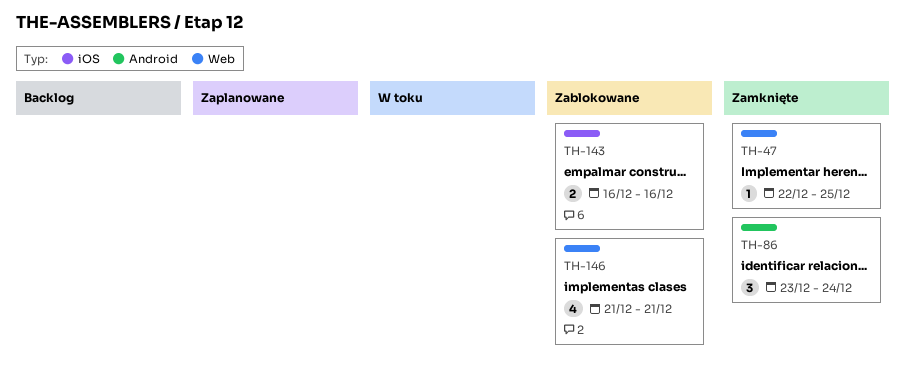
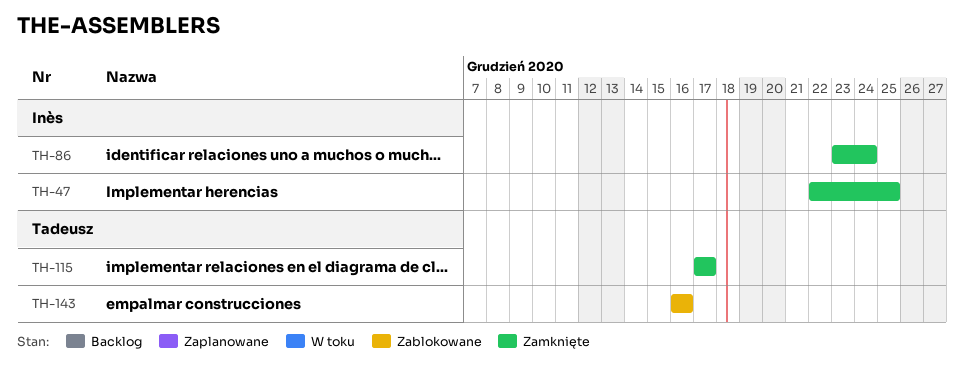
TH-115: none -> present
TH-146: present -> none

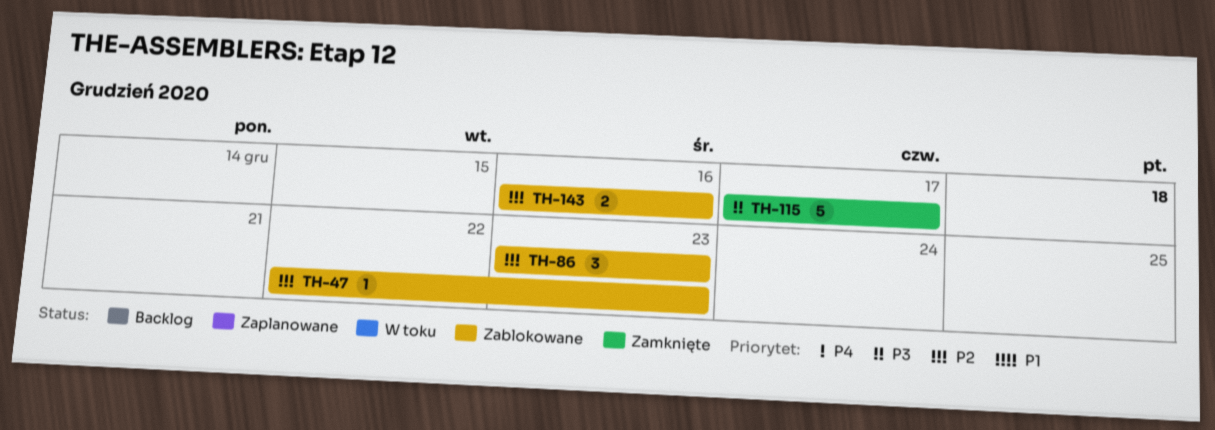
TH-47, status: Zamknięte -> Zablokowane
TH-47, due: Dec 25 -> Dec 23
TH-86, status: Zamknięte -> Zablokowane
TH-86, due: Dec 24 -> Dec 23

